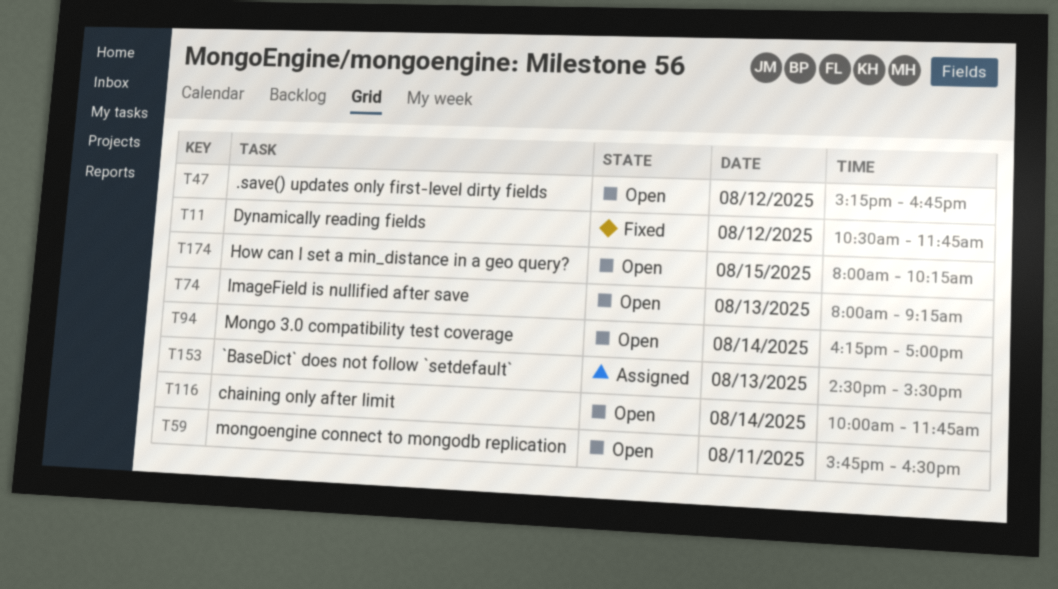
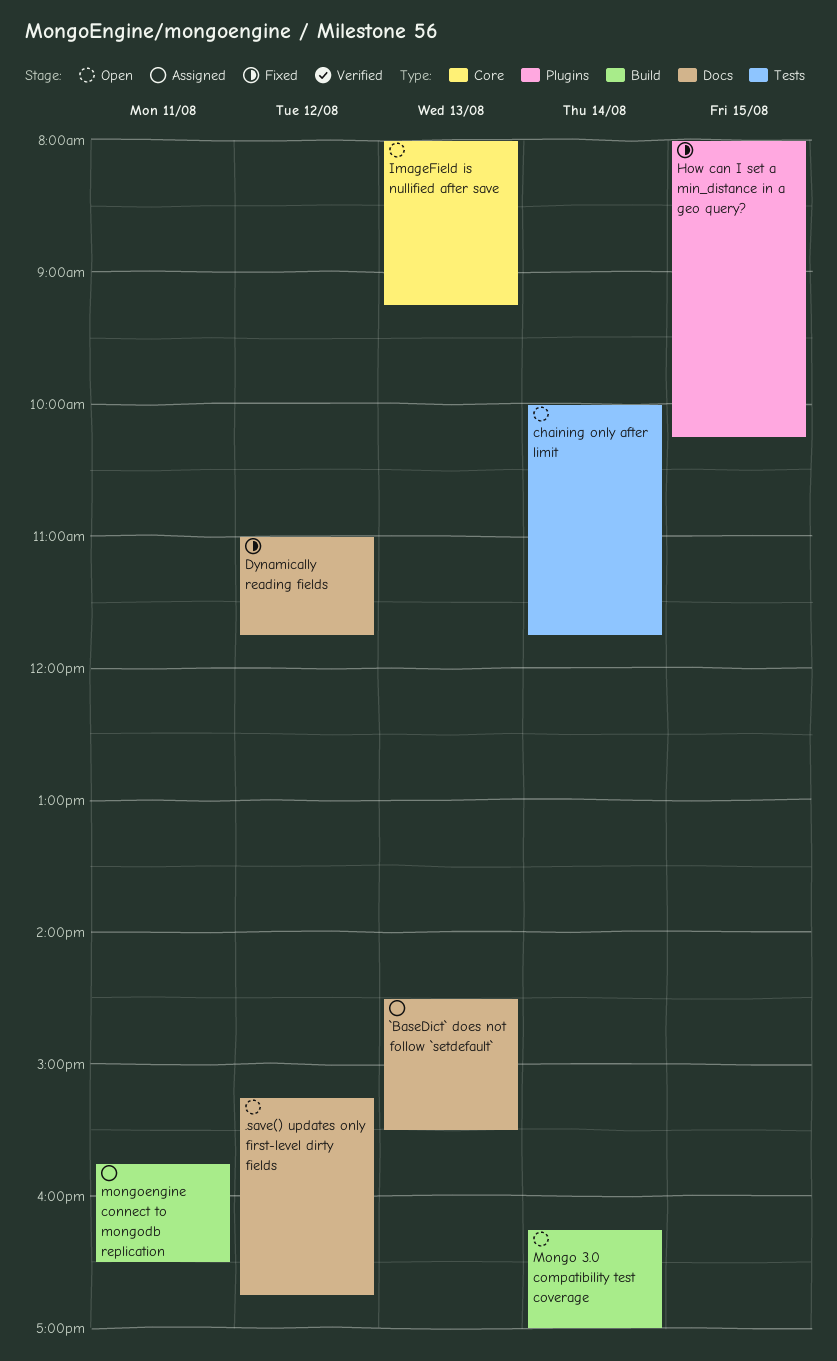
Dynamically reading fields, begins: 10:30 -> 11:00
How can I set a min_distance in a geo query?, status: Open -> Fixed
mongoengine connect to mongodb replication, status: Open -> Assigned

